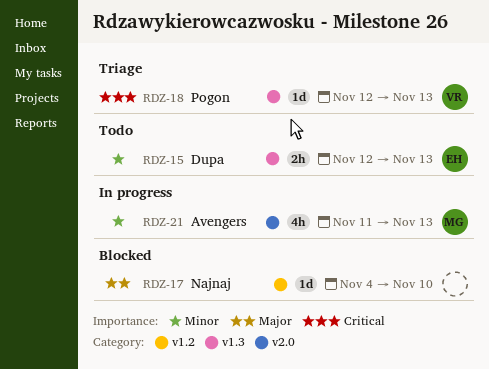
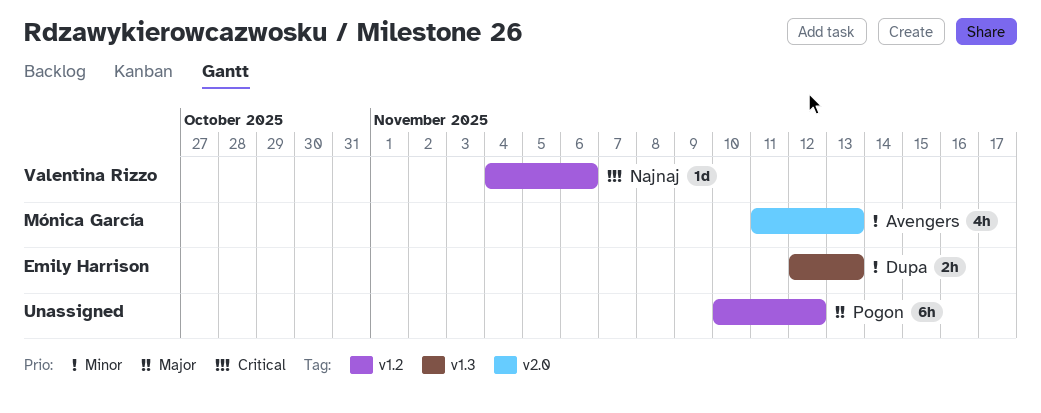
Najnaj, owner: none -> Valentina Rizzo
Najnaj, priority: Major -> Critical
Najnaj, due: Nov 10 -> Nov 6
Pogon, owner: Valentina Rizzo -> none
Pogon, priority: Critical -> Major
Pogon, label: v1.3 -> v1.2
Pogon, estimate: 1d -> 6h
Pogon, start: Nov 12 -> Nov 10
Pogon, due: Nov 13 -> Nov 12

